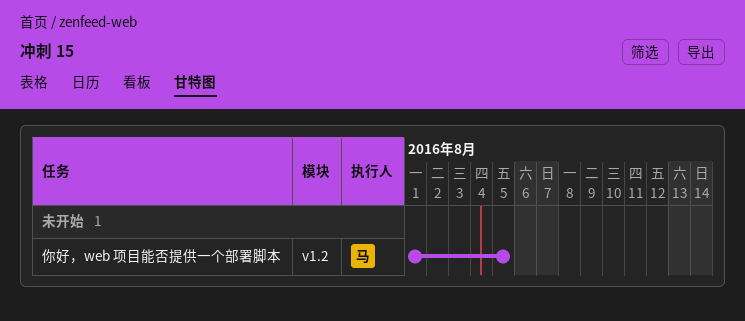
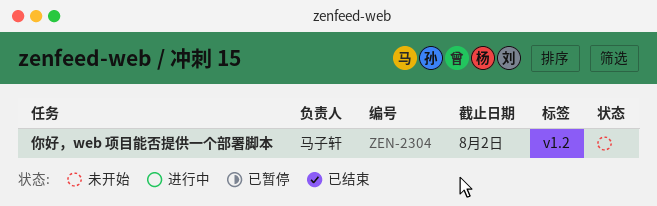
你好，web 项目能否提供一个部署脚本, due: Aug 5 -> Aug 2

